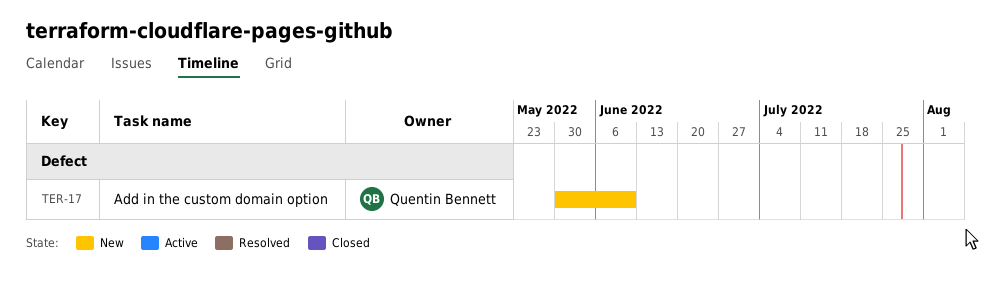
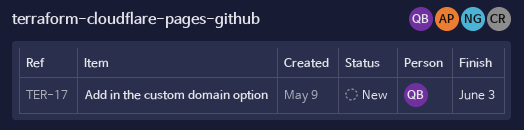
TER-17, due: Jun 10 -> Jun 3

